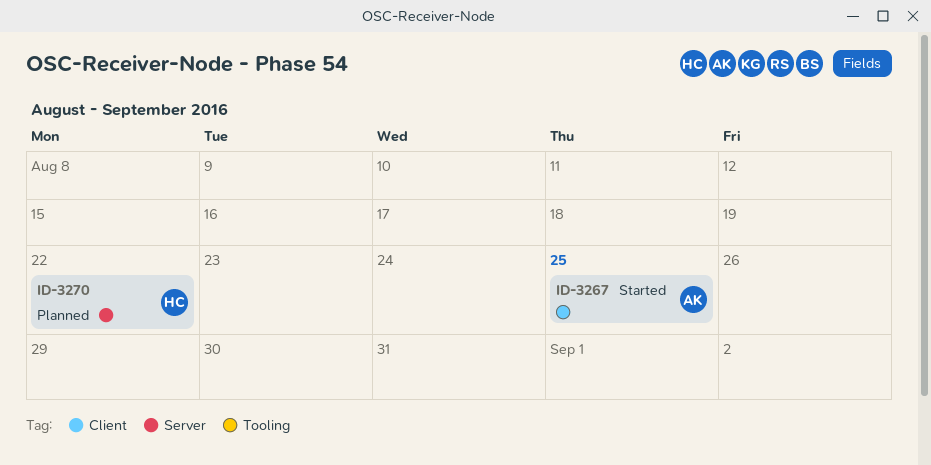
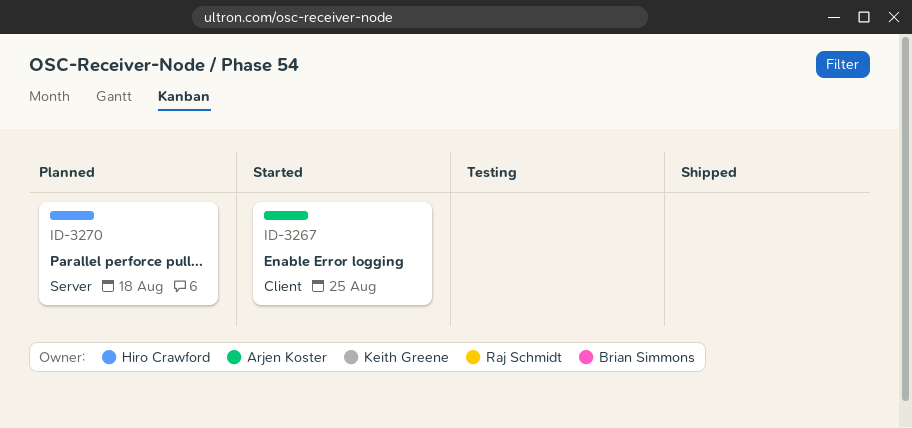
ID-3270, due: Aug 22 -> Aug 18

